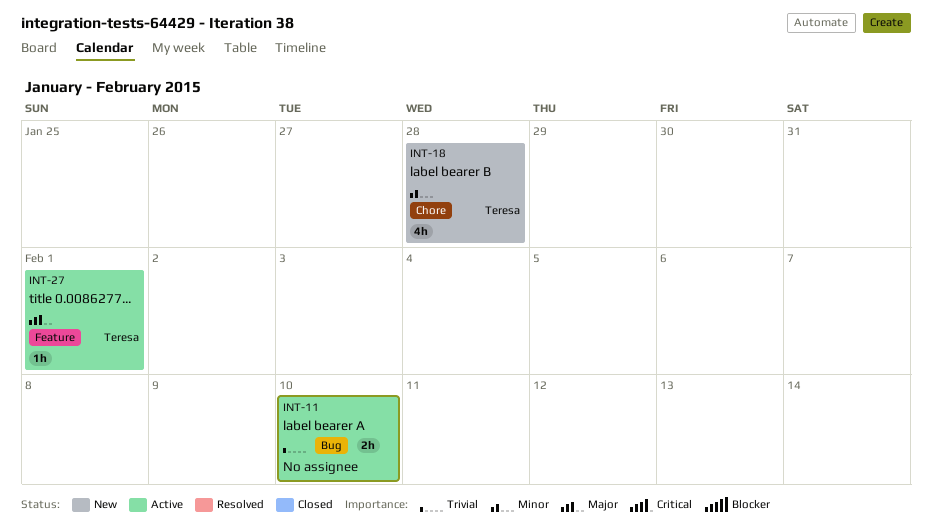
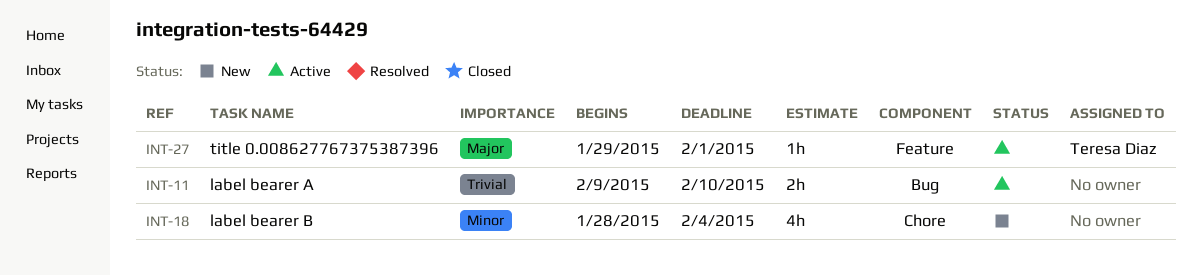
INT-18, owner: Teresa Diaz -> none
INT-18, due: Jan 28 -> Feb 4

